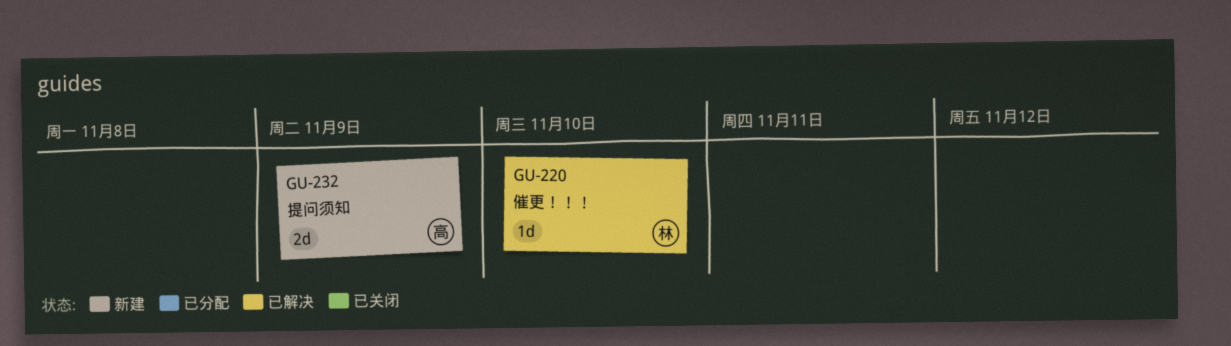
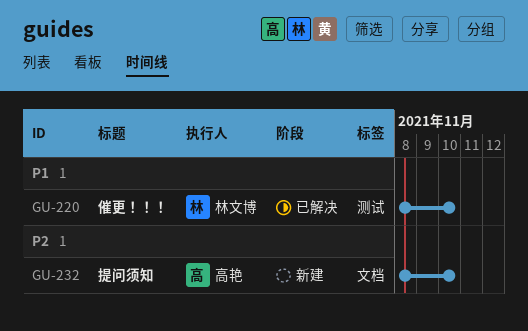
GU-232, due: Nov 9 -> Nov 10

